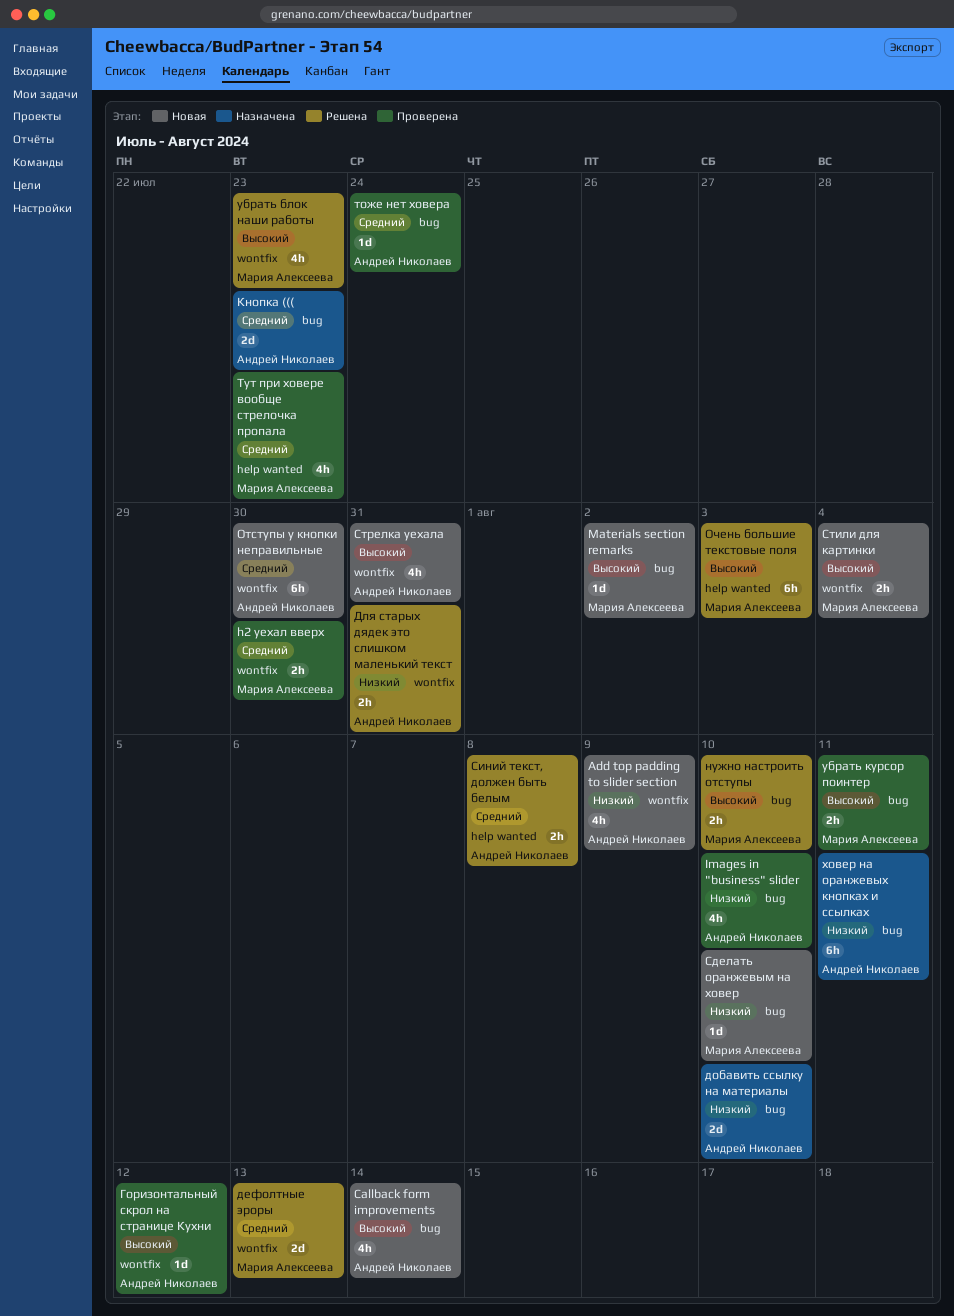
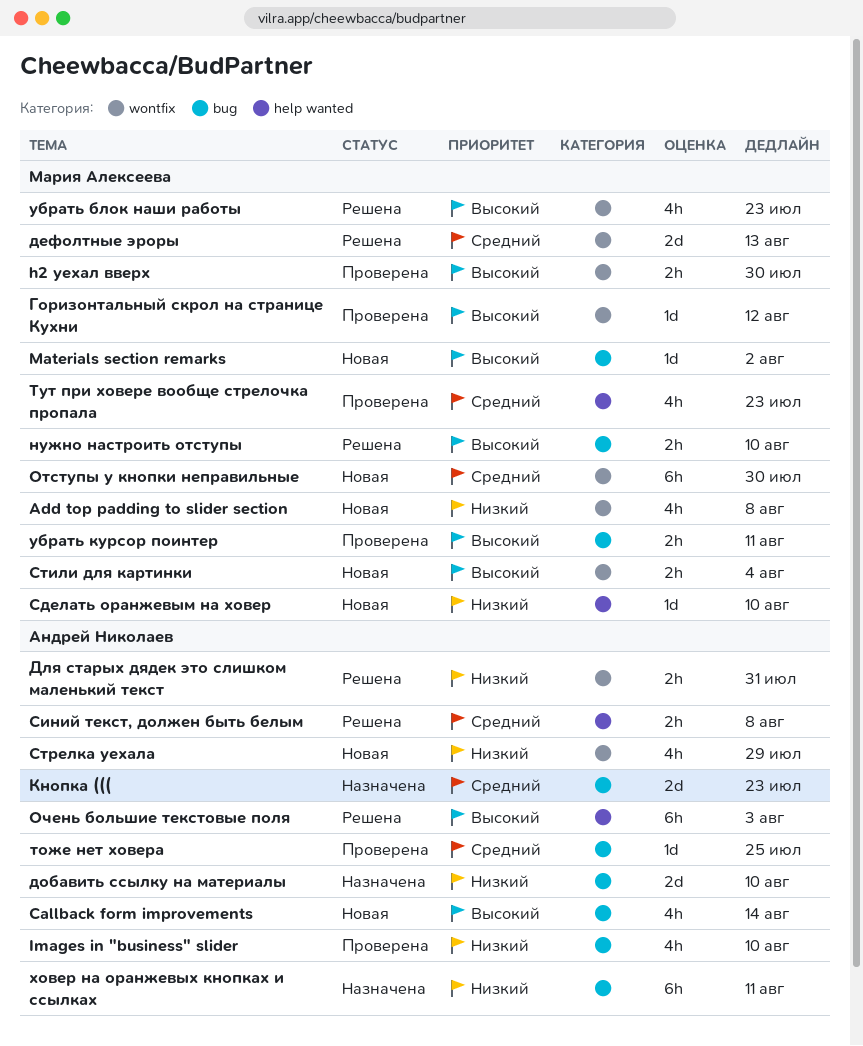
Add top padding to slider section, owner: Андрей Николаев -> Мария Алексеева
Add top padding to slider section, due: Aug 9 -> Aug 8
h2 уехал вверх, priority: Средний -> Высокий
Горизонтальный скрол на странице Кухни, owner: Андрей Николаев -> Мария Алексеева
Отступы у кнопки неправильные, owner: Андрей Николаев -> Мария Алексеева
Очень большие текстовые поля, owner: Мария Алексеева -> Андрей Николаев
Сделать оранжевым на ховер, label: bug -> help wanted
Стрелка уехала, priority: Высокий -> Низкий
Стрелка уехала, due: Jul 31 -> Jul 29
тоже нет ховера, due: Jul 24 -> Jul 25

